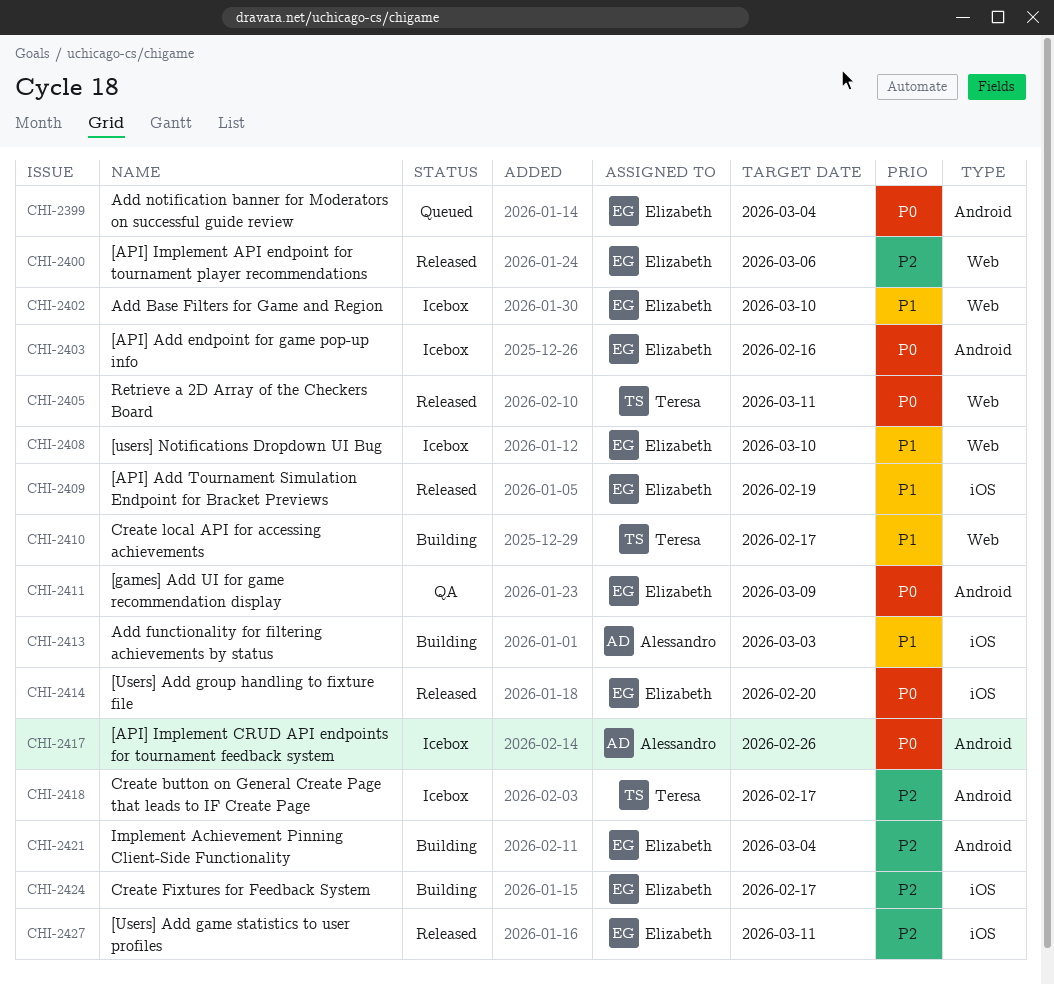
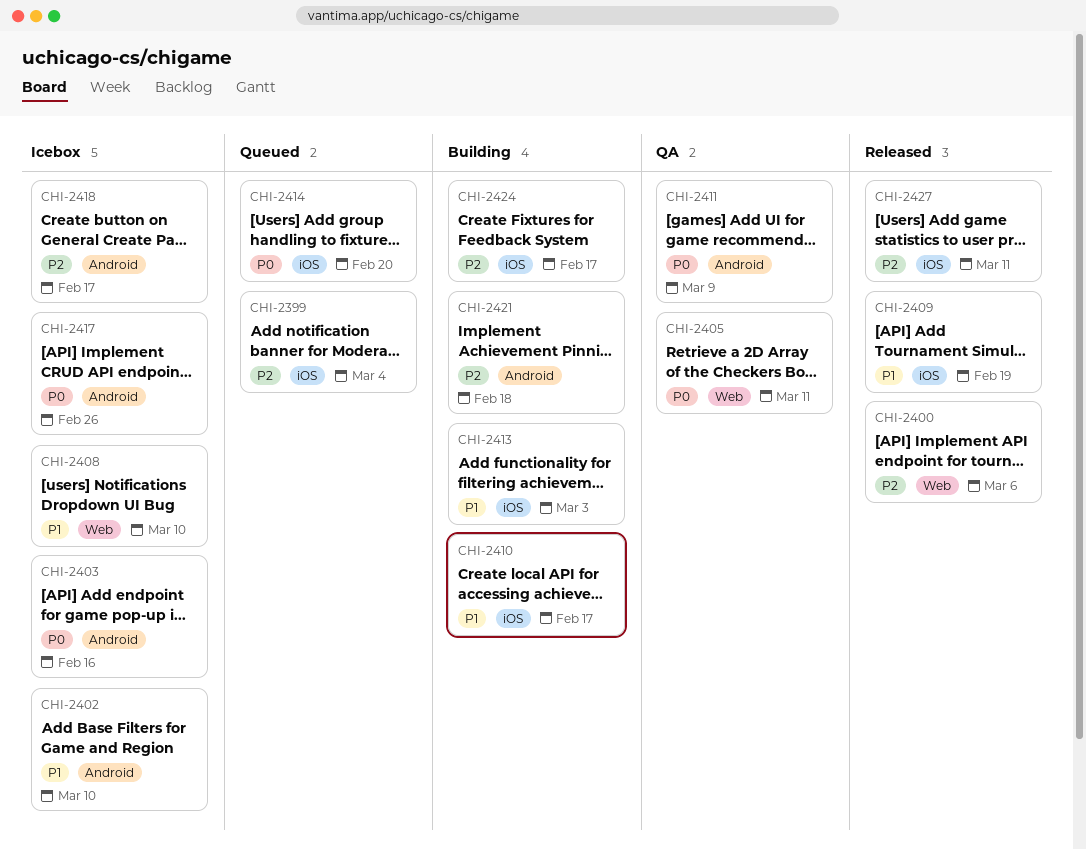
CHI-2399, priority: P0 -> P2
CHI-2399, label: Android -> iOS
CHI-2402, label: Web -> Android
CHI-2405, status: Released -> QA
CHI-2410, label: Web -> iOS
CHI-2414, status: Released -> Queued
CHI-2421, due: Mar 4 -> Feb 18

